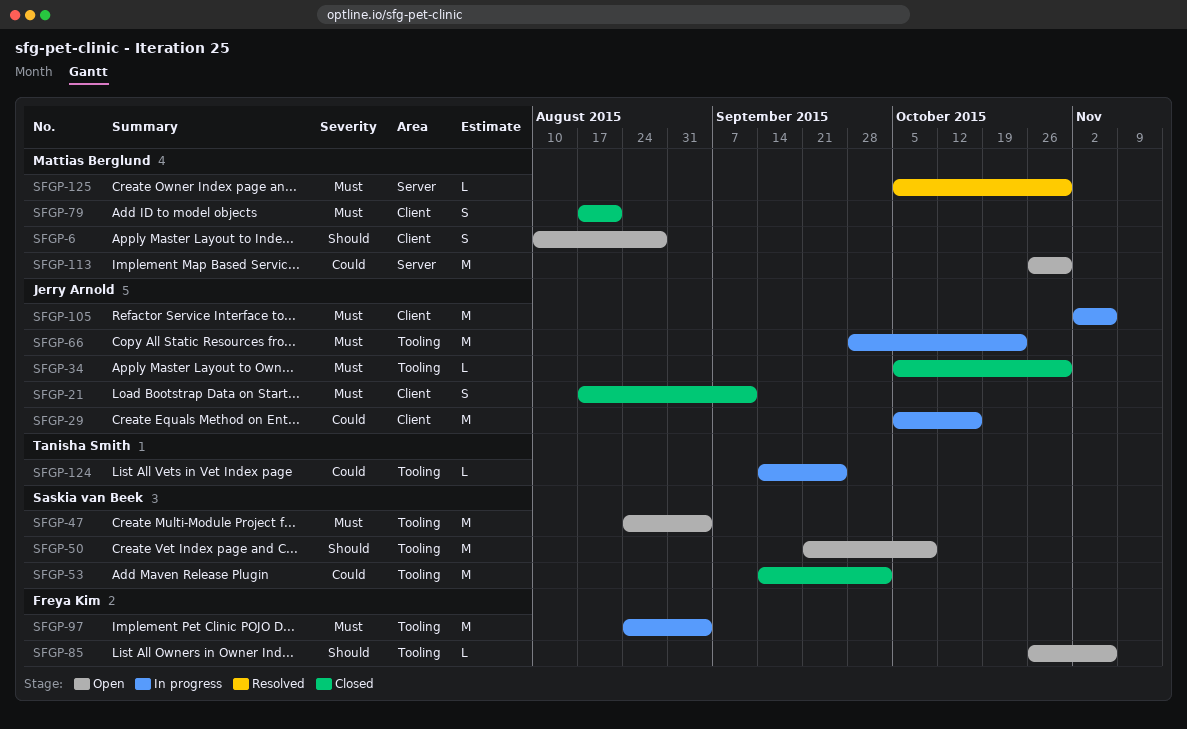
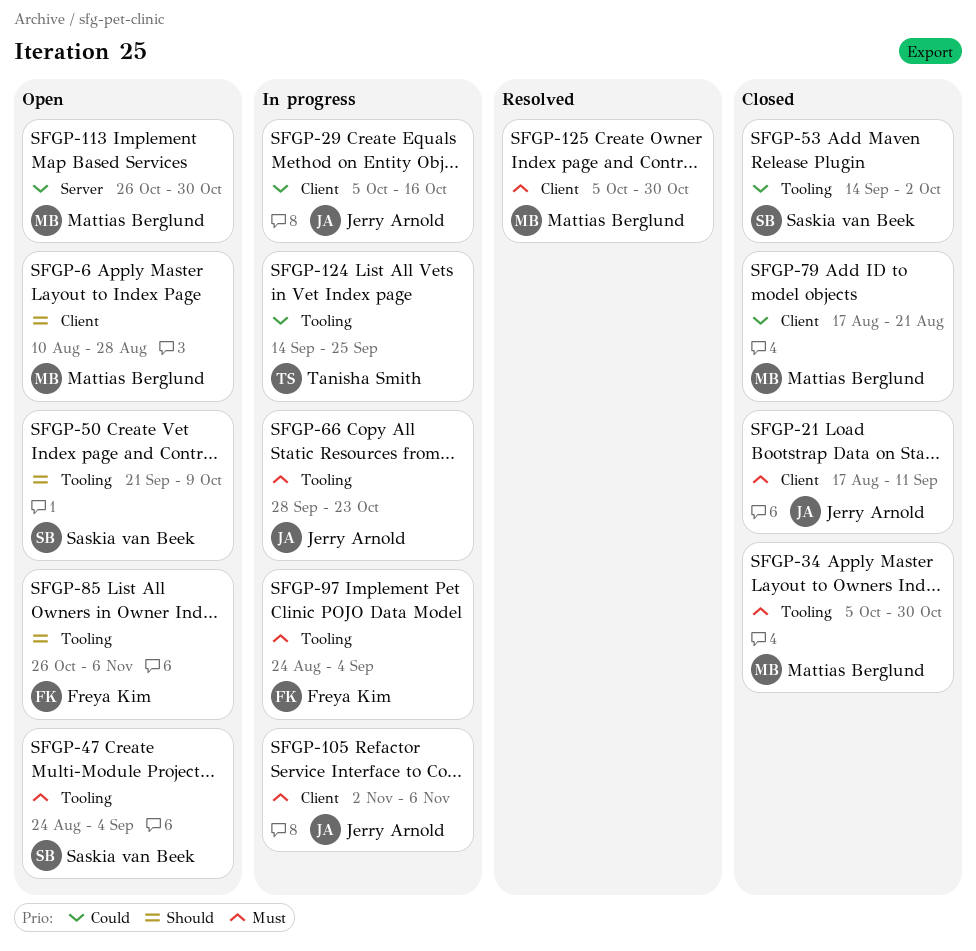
SFGP-34, owner: Jerry Arnold -> Mattias Berglund
SFGP-79, priority: Must -> Could
SFGP-125, label: Server -> Client

